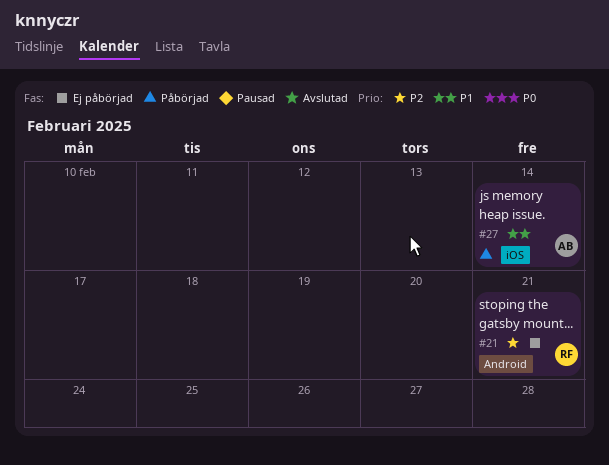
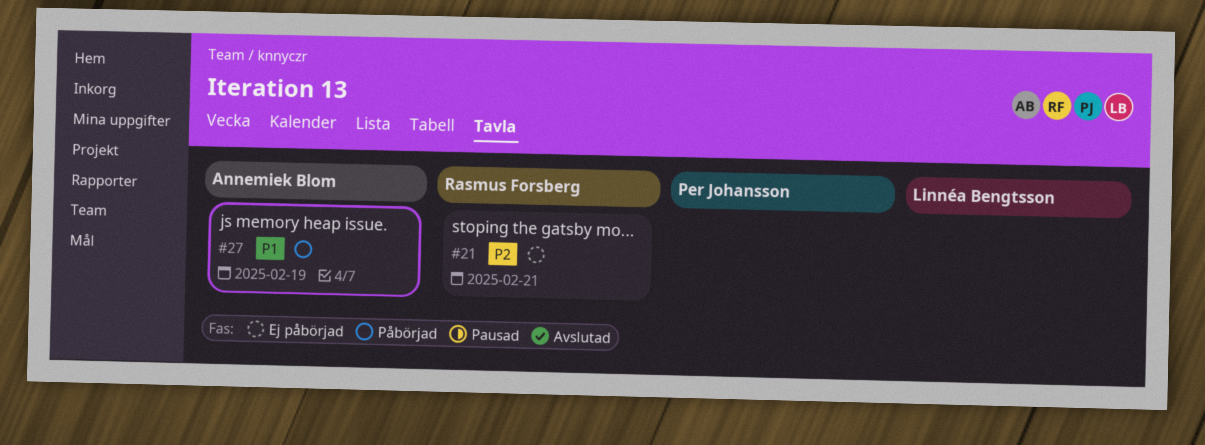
#27, due: Feb 14 -> Feb 19

